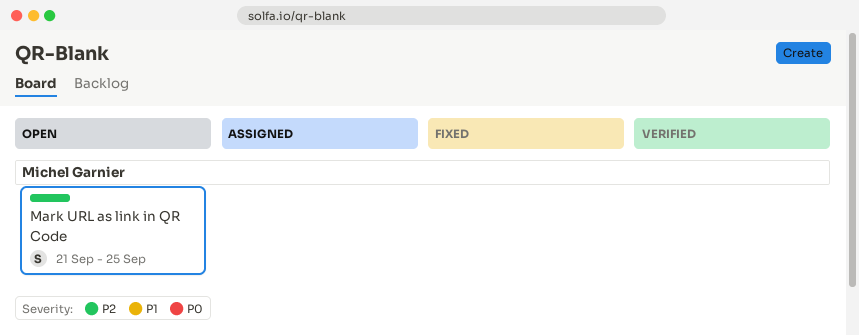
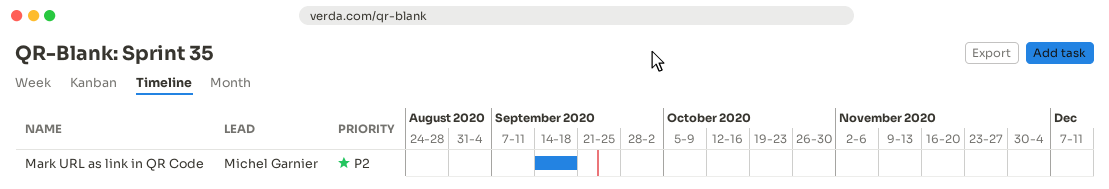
Mark URL as link in QR Code, start: Sep 21 -> Sep 14
Mark URL as link in QR Code, due: Sep 25 -> Sep 18

